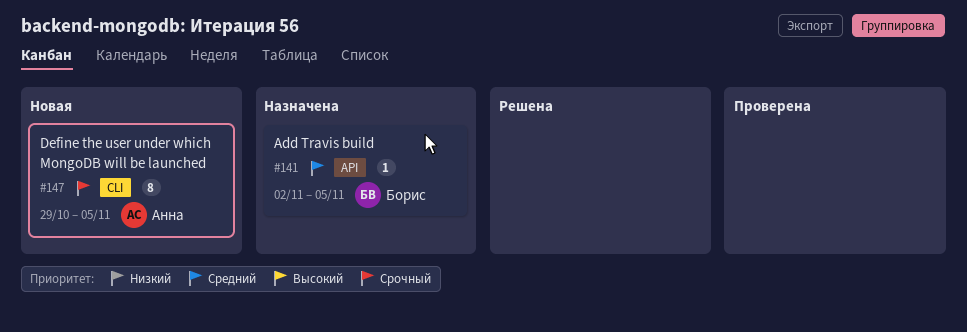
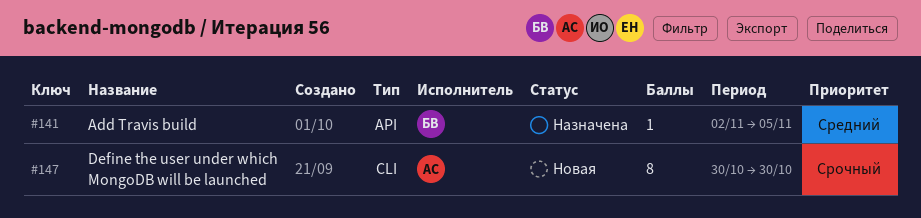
#147, start: Oct 29 -> Oct 30
#147, due: Nov 5 -> Oct 30

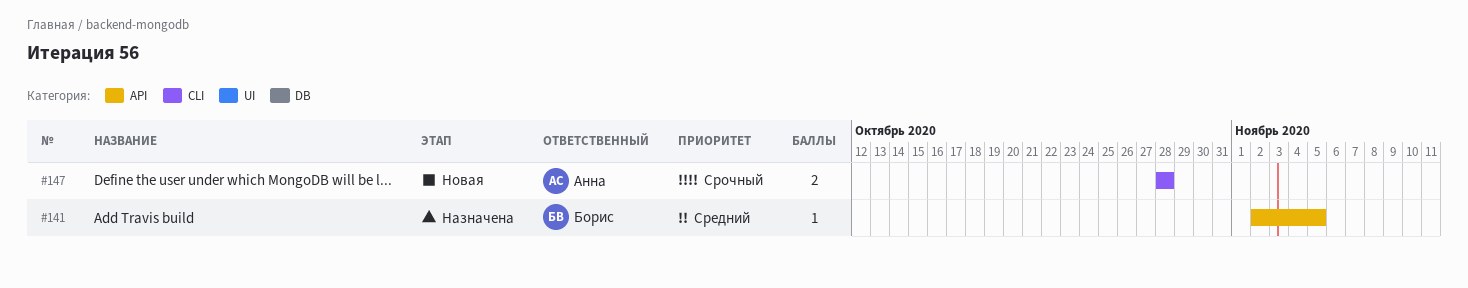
#147, estimate: 8 -> 2
#147, start: Oct 30 -> Oct 28
#147, due: Oct 30 -> Oct 28

